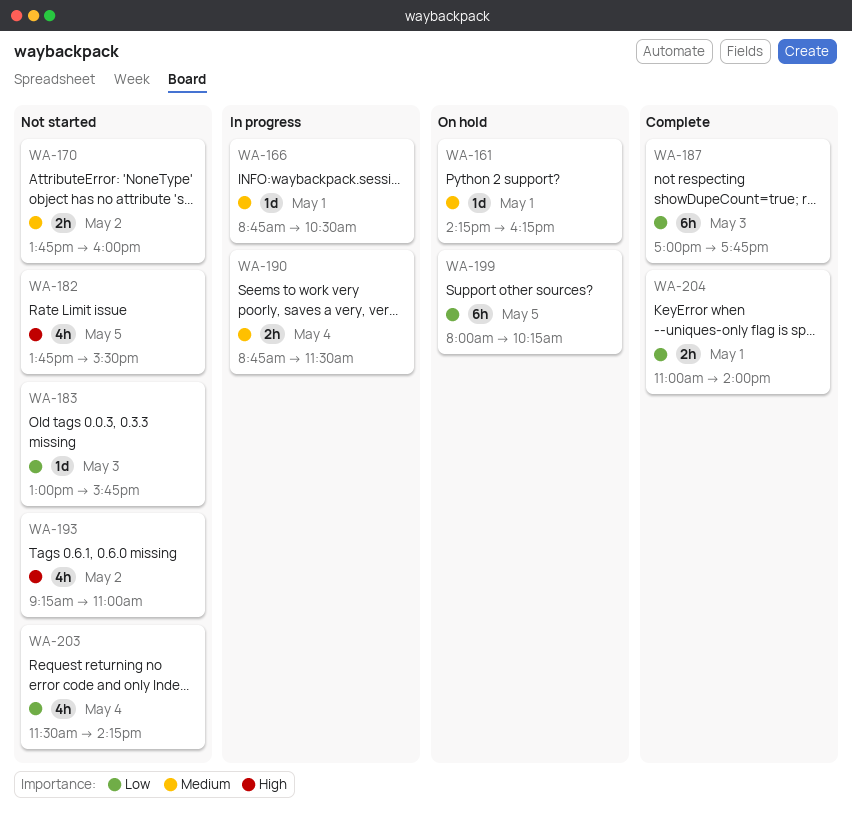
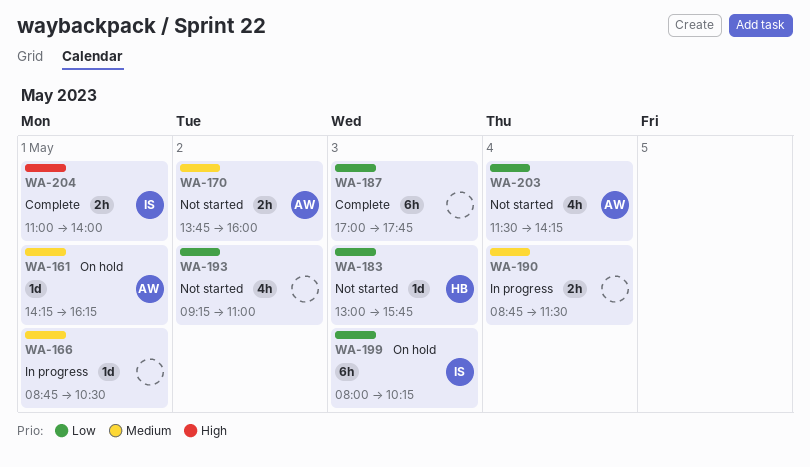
WA-182: present -> none
WA-193, priority: High -> Low
WA-199, day: May 5 -> May 3
WA-204, priority: Low -> High

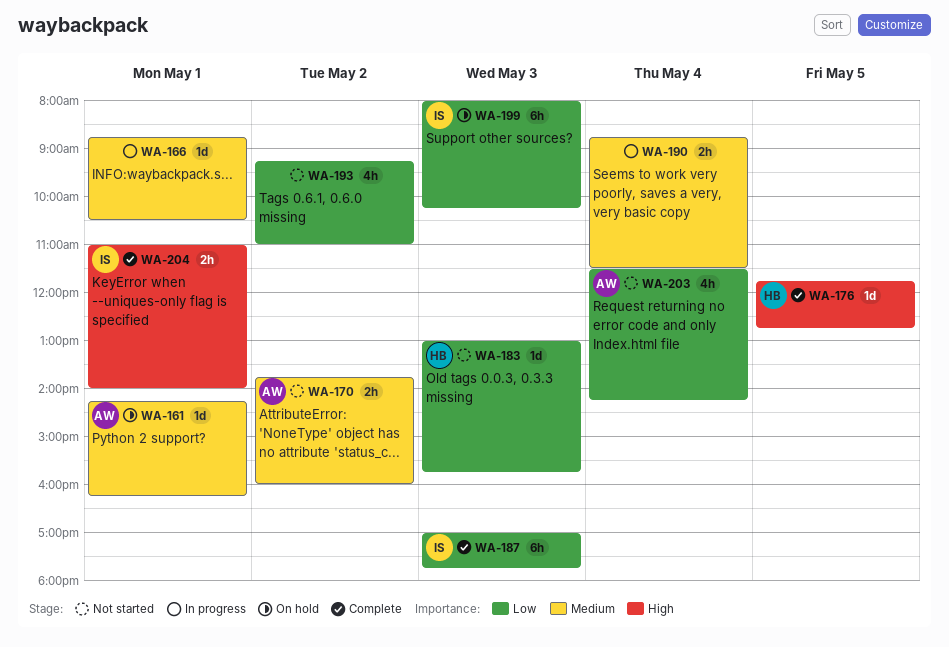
WA-176: none -> present
WA-187, owner: none -> IS

